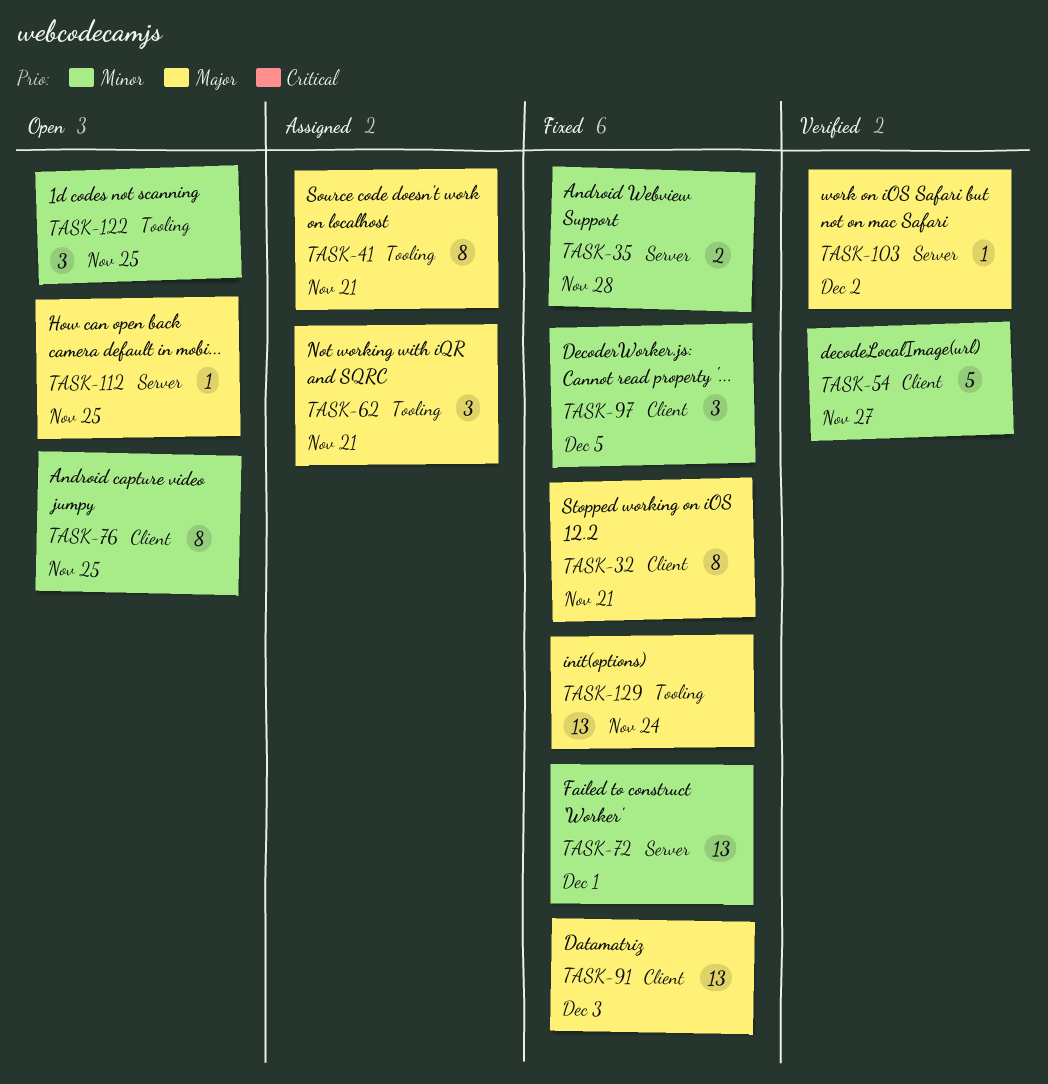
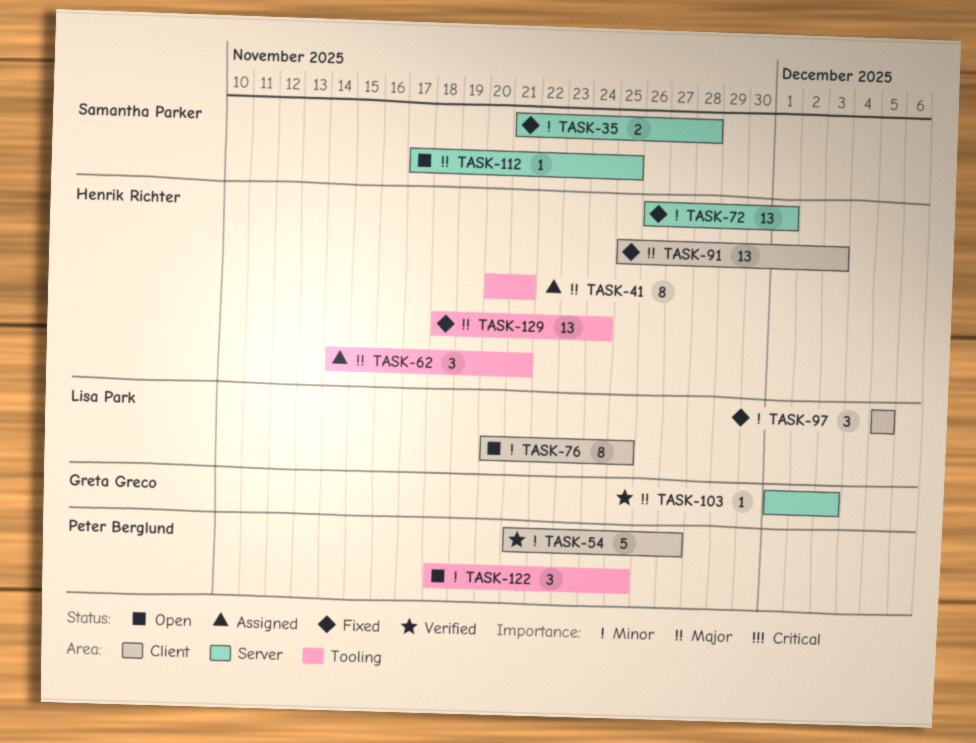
TASK-32: present -> none
TASK-103, due: Dec 2 -> Dec 3

